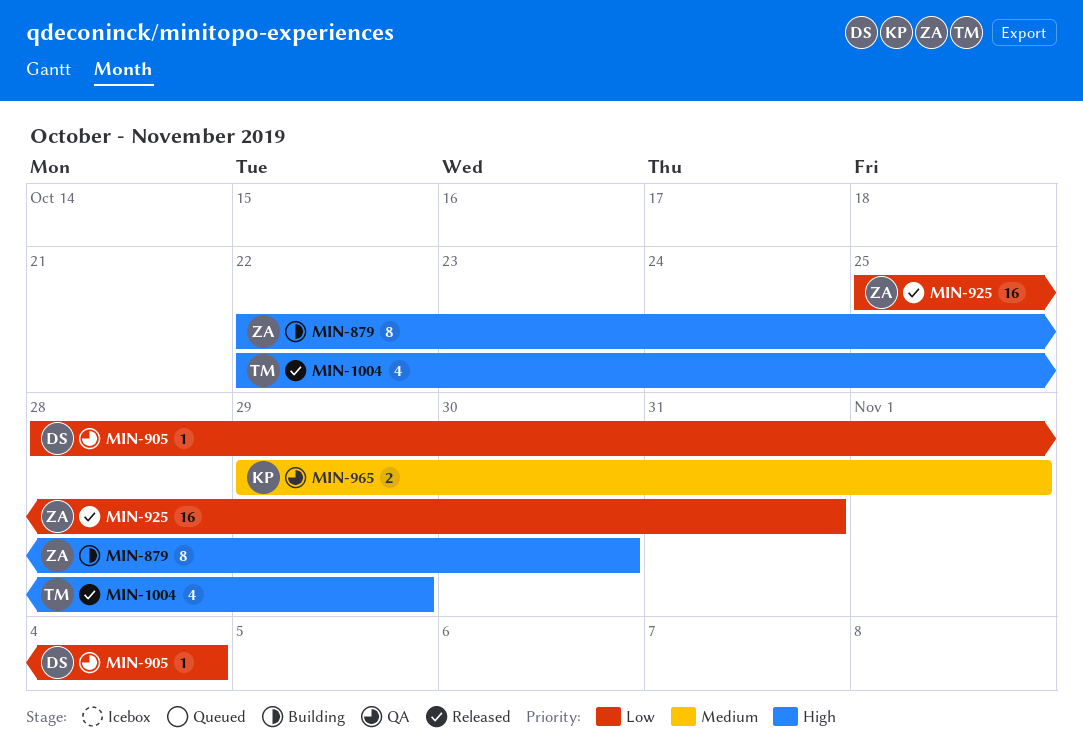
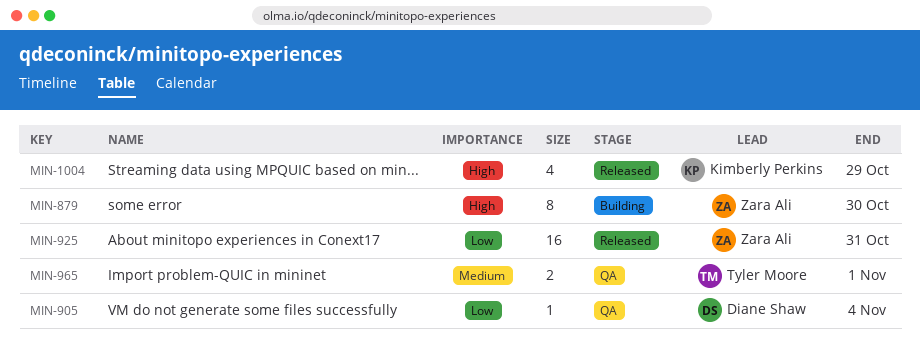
MIN-965, owner: Kimberly Perkins -> Tyler Moore
MIN-1004, owner: Tyler Moore -> Kimberly Perkins

